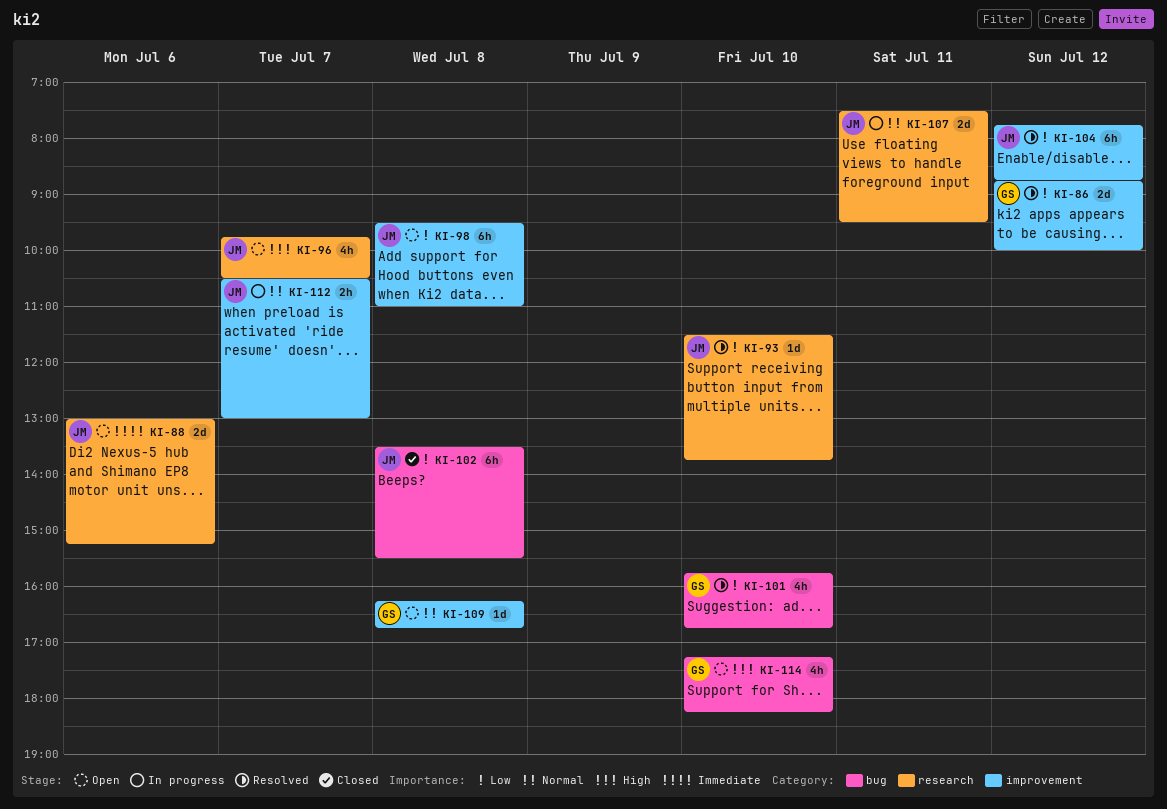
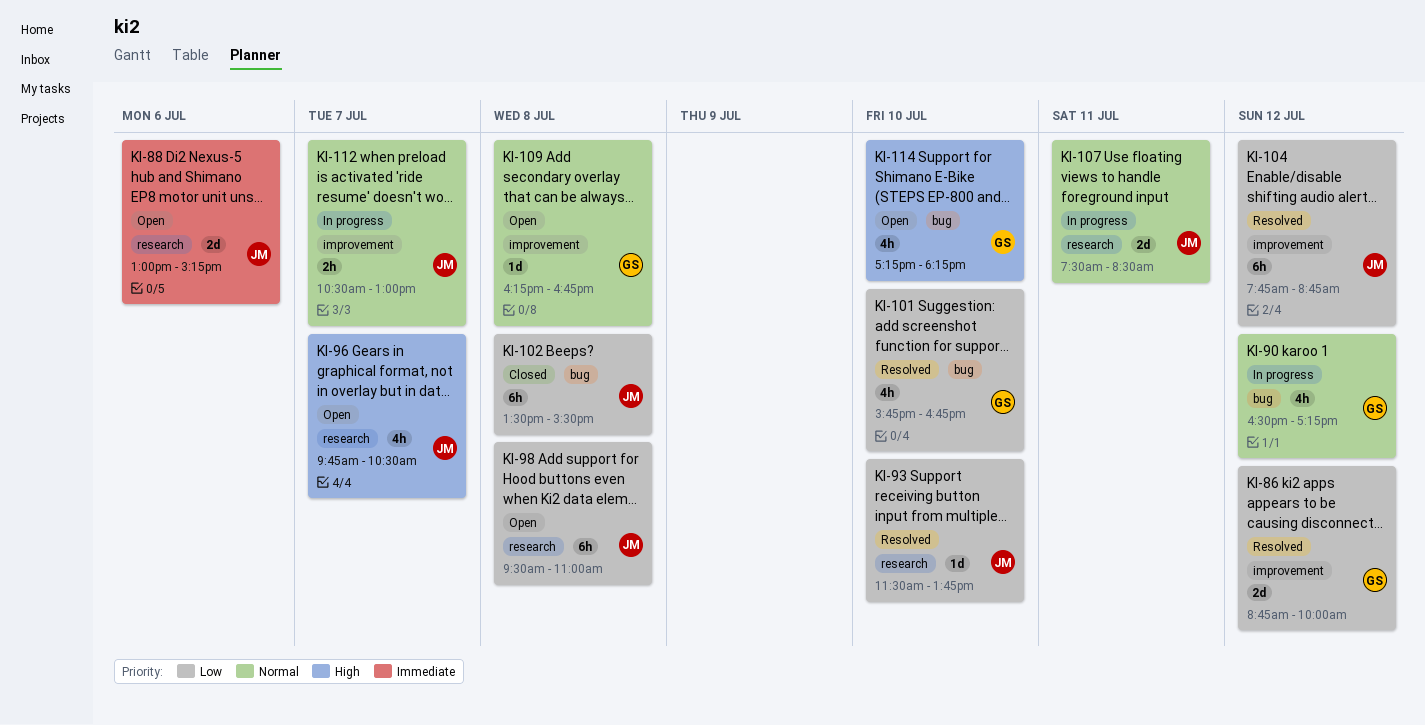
KI-90: none -> present
KI-98, label: improvement -> research
KI-107, ends: 09:30 -> 08:30

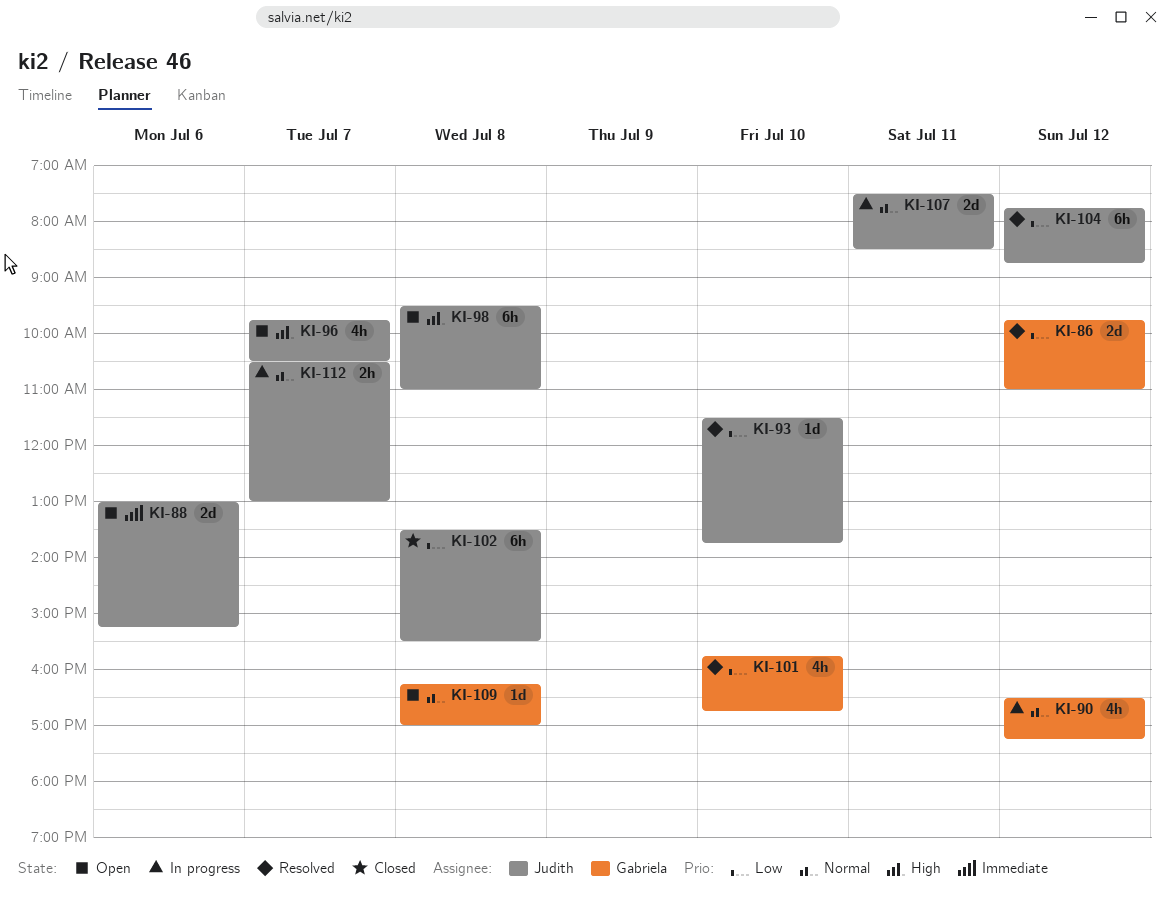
KI-86, begins: 08:45 -> 09:45
KI-86, ends: 10:00 -> 11:00
KI-98, priority: Low -> High
KI-109, ends: 16:45 -> 17:00
KI-114: present -> none

